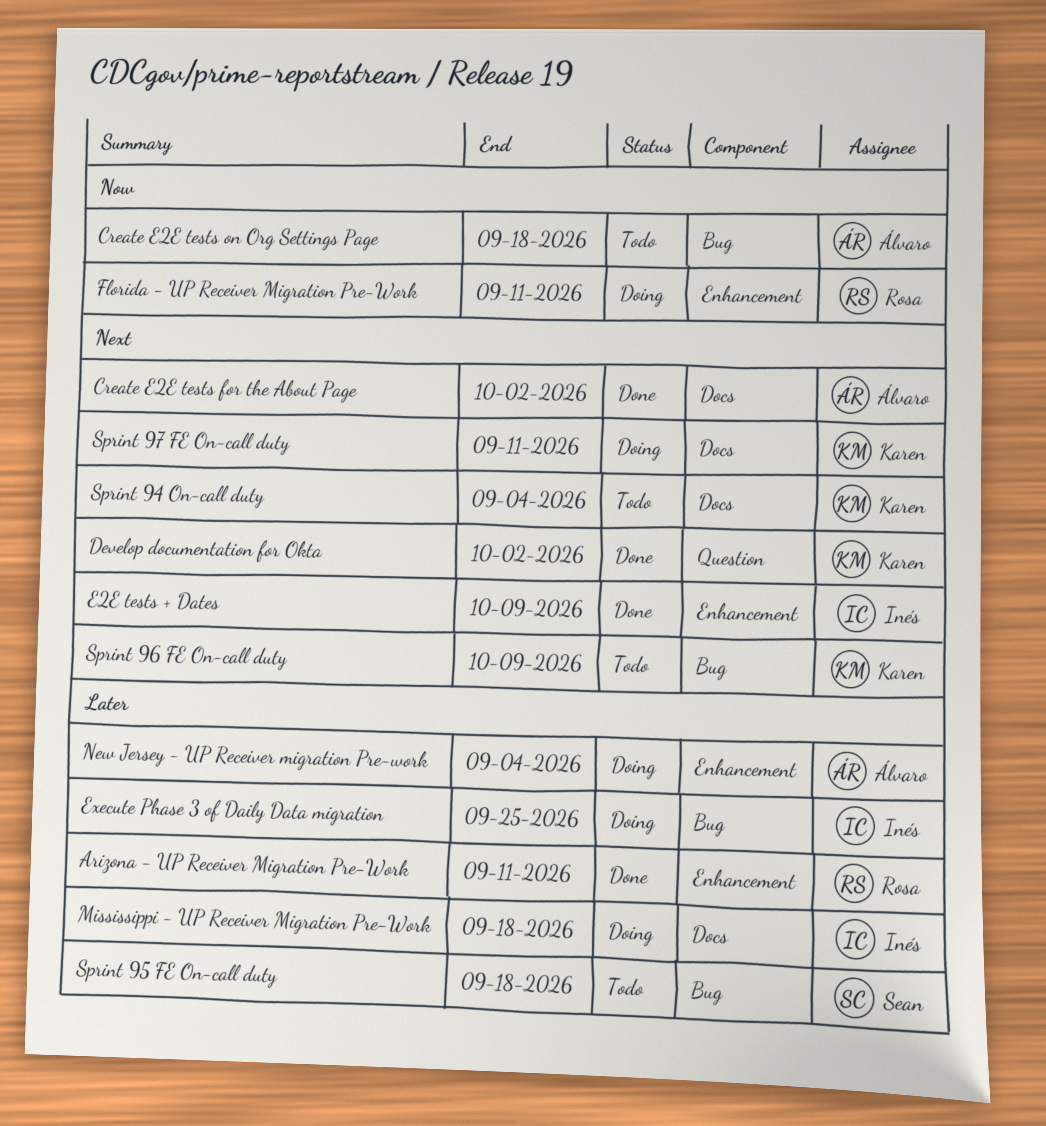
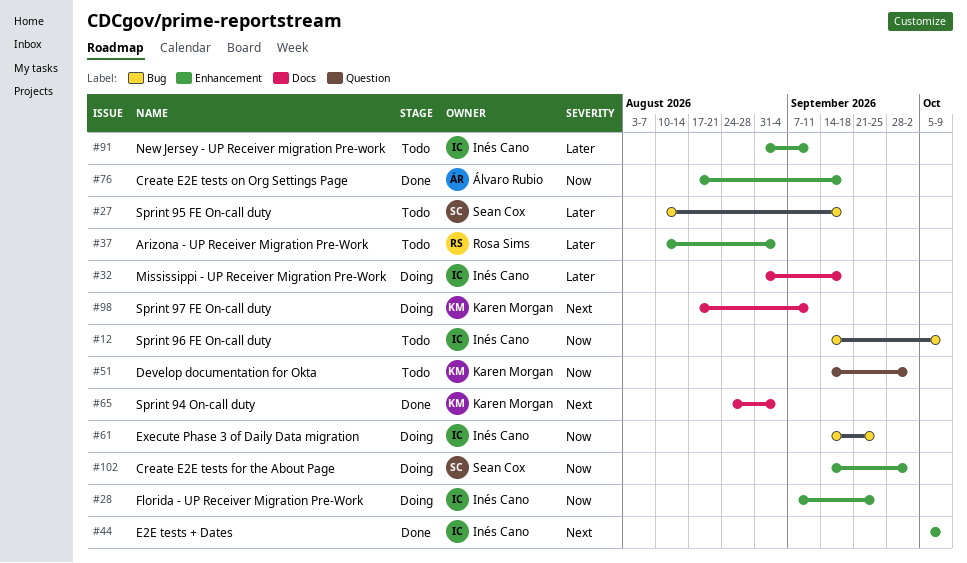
Arizona - UP Receiver Migration Pre-Work, status: Done -> Todo
Arizona - UP Receiver Migration Pre-Work, due: Sep 11 -> Sep 4
Create E2E tests for the About Page, status: Done -> Doing
Create E2E tests for the About Page, owner: Álvaro Rubio -> Sean Cox
Create E2E tests for the About Page, priority: Next -> Now
Create E2E tests for the About Page, label: Docs -> Enhancement
Create E2E tests on Org Settings Page, status: Todo -> Done
Create E2E tests on Org Settings Page, label: Bug -> Enhancement
Develop documentation for Okta, status: Done -> Todo
Develop documentation for Okta, priority: Next -> Now
Execute Phase 3 of Daily Data migration, priority: Later -> Now
Florida - UP Receiver Migration Pre-Work, owner: Rosa Sims -> Inés Cano
Florida - UP Receiver Migration Pre-Work, due: Sep 11 -> Sep 25
New Jersey - UP Receiver migration Pre-work, status: Doing -> Todo
New Jersey - UP Receiver migration Pre-work, owner: Álvaro Rubio -> Inés Cano
New Jersey - UP Receiver migration Pre-work, due: Sep 4 -> Sep 11
Sprint 94 On-call duty, status: Todo -> Done
Sprint 96 FE On-call duty, owner: Karen Morgan -> Inés Cano
Sprint 96 FE On-call duty, priority: Next -> Now

